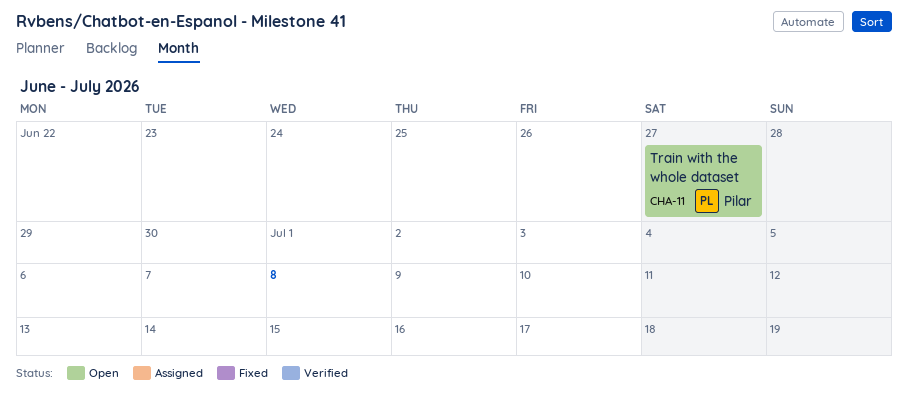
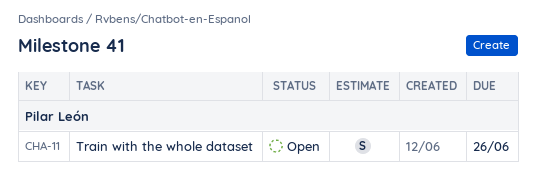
CHA-11, due: Jun 27 -> Jun 26

